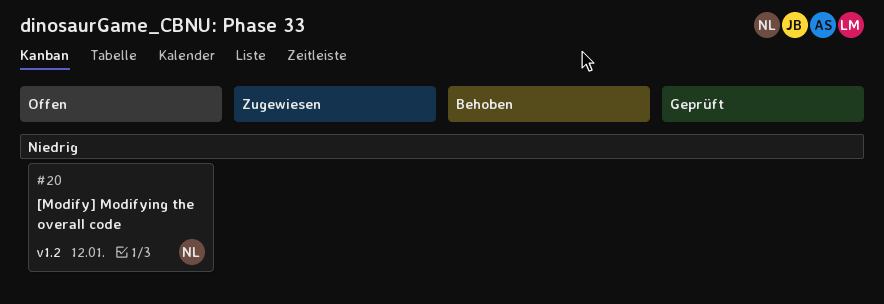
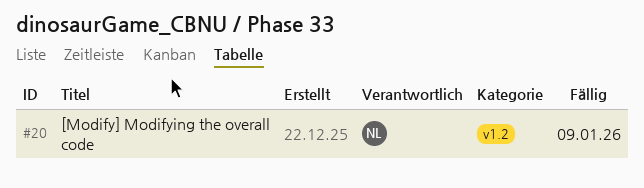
#20, due: Jan 12 -> Jan 9

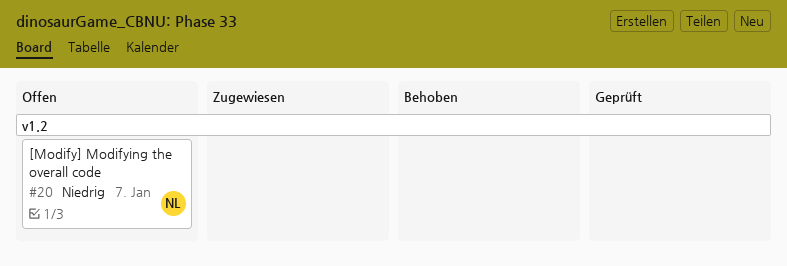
#20, due: Jan 9 -> Jan 7

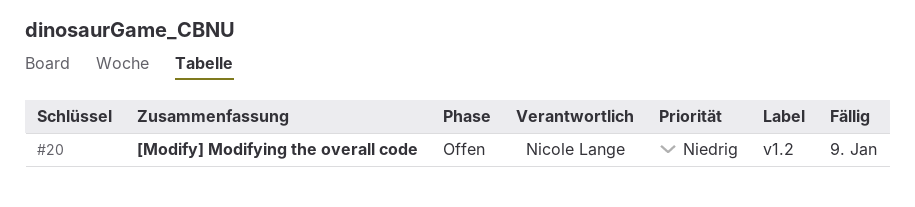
#20, due: Jan 7 -> Jan 9

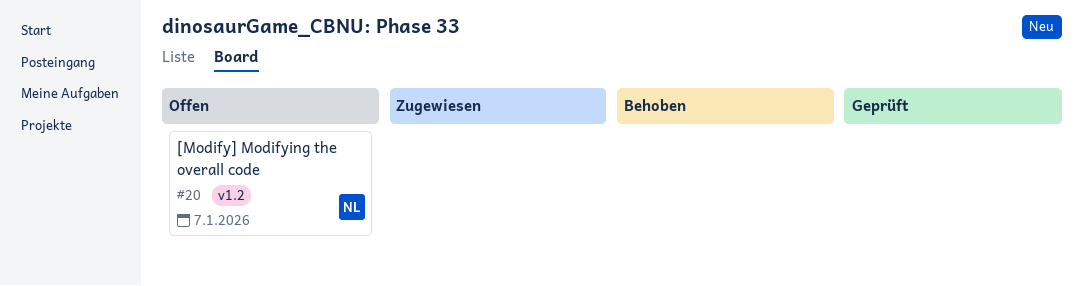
#20, due: Jan 9 -> Jan 7

